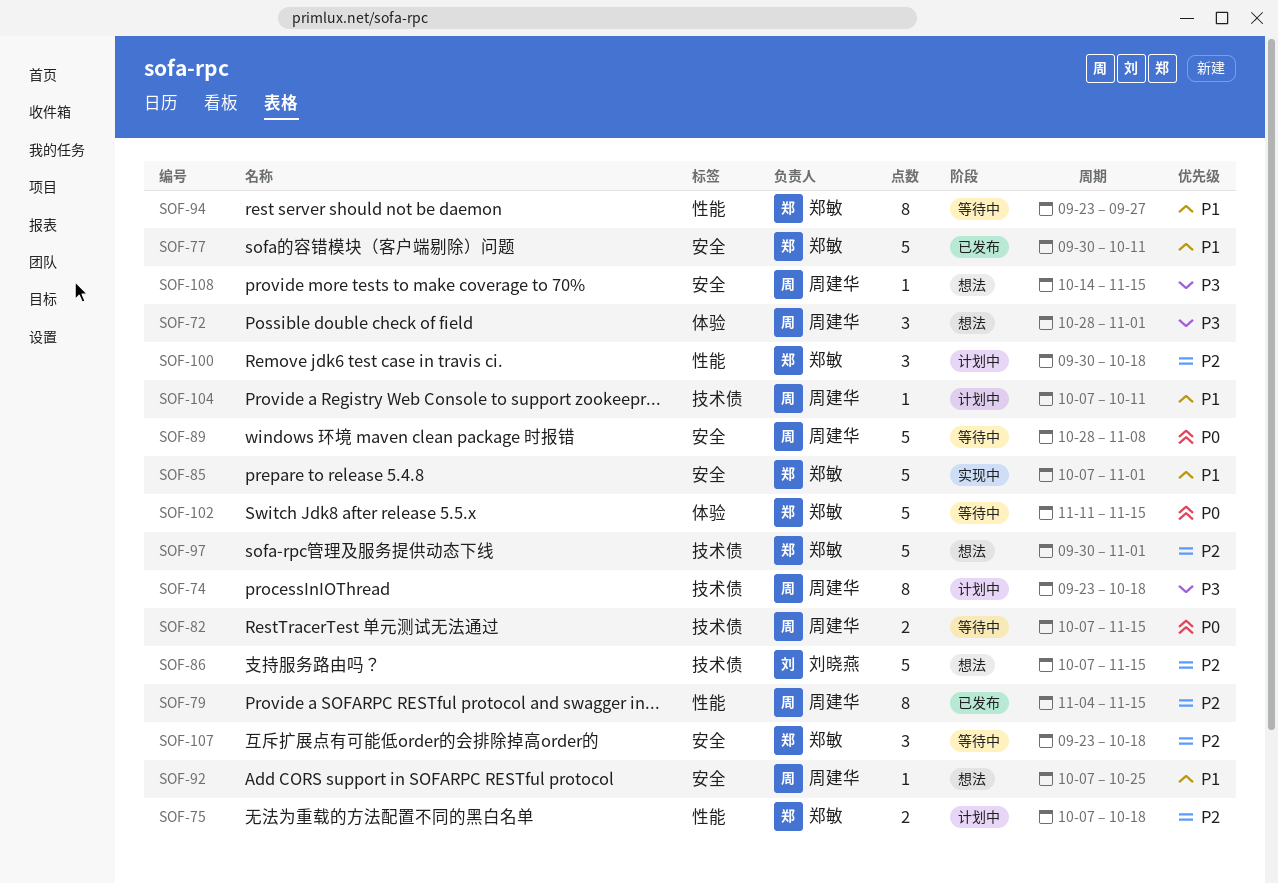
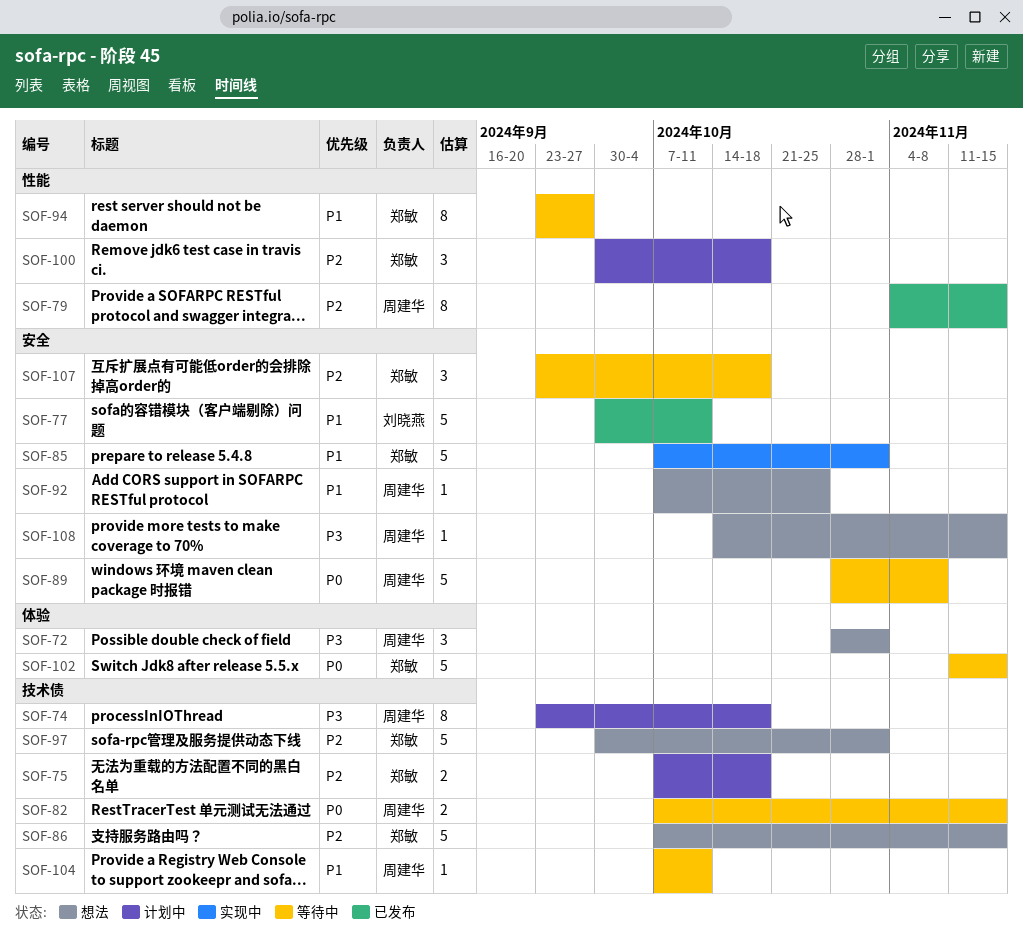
SOF-75, label: 性能 -> 技术债
SOF-77, owner: 郑敏 -> 刘晓燕
SOF-86, owner: 刘晓燕 -> 郑敏
SOF-104, status: 计划中 -> 等待中

